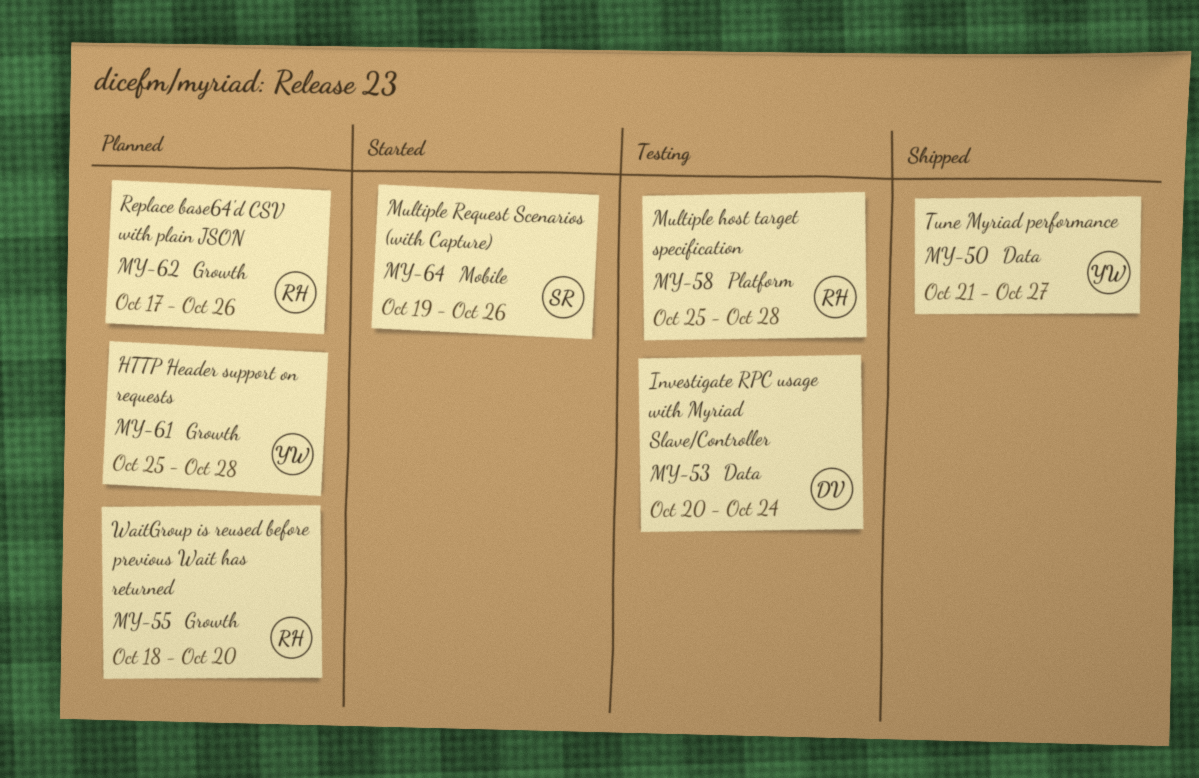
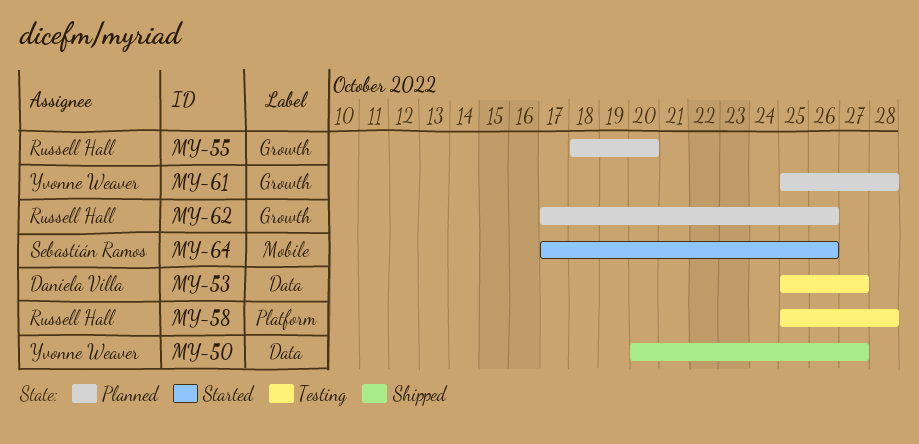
MY-50, start: Oct 21 -> Oct 20
MY-53, start: Oct 20 -> Oct 25
MY-53, due: Oct 24 -> Oct 27
MY-64, start: Oct 19 -> Oct 17

